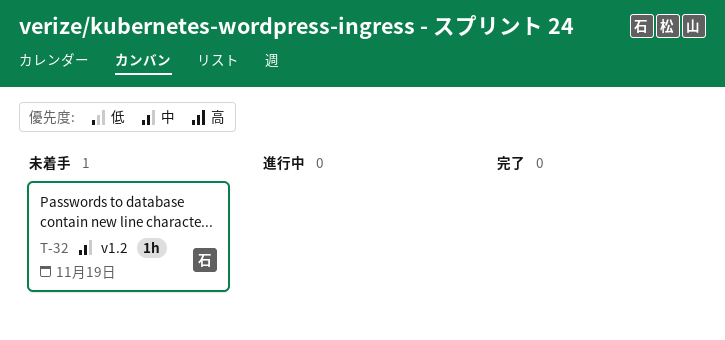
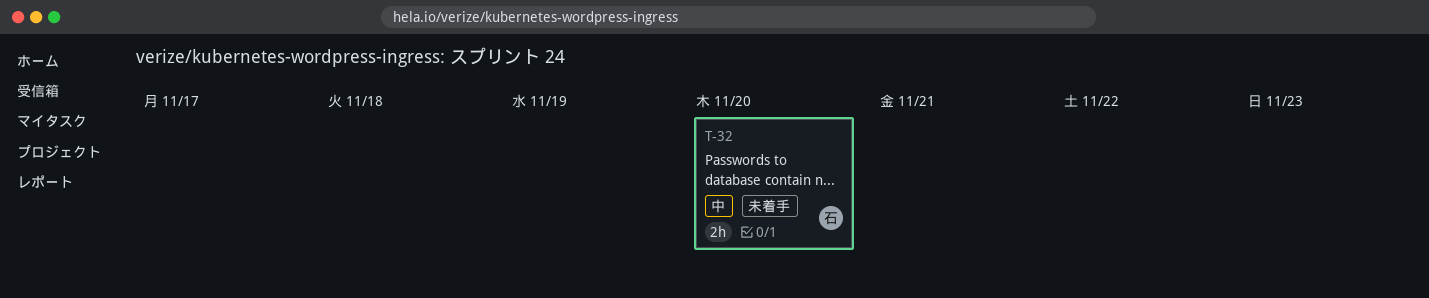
T-32, estimate: 1h -> 2h
T-32, due: Nov 19 -> Nov 20

